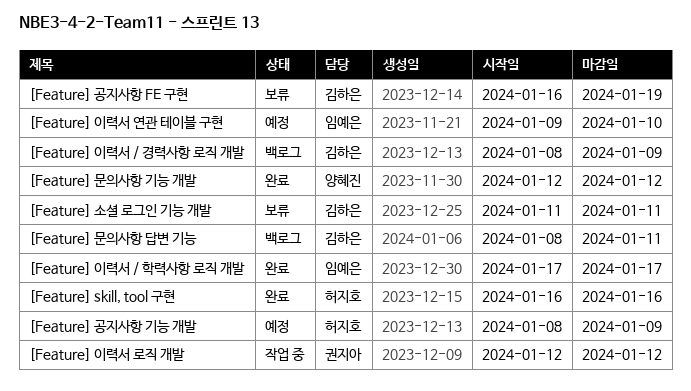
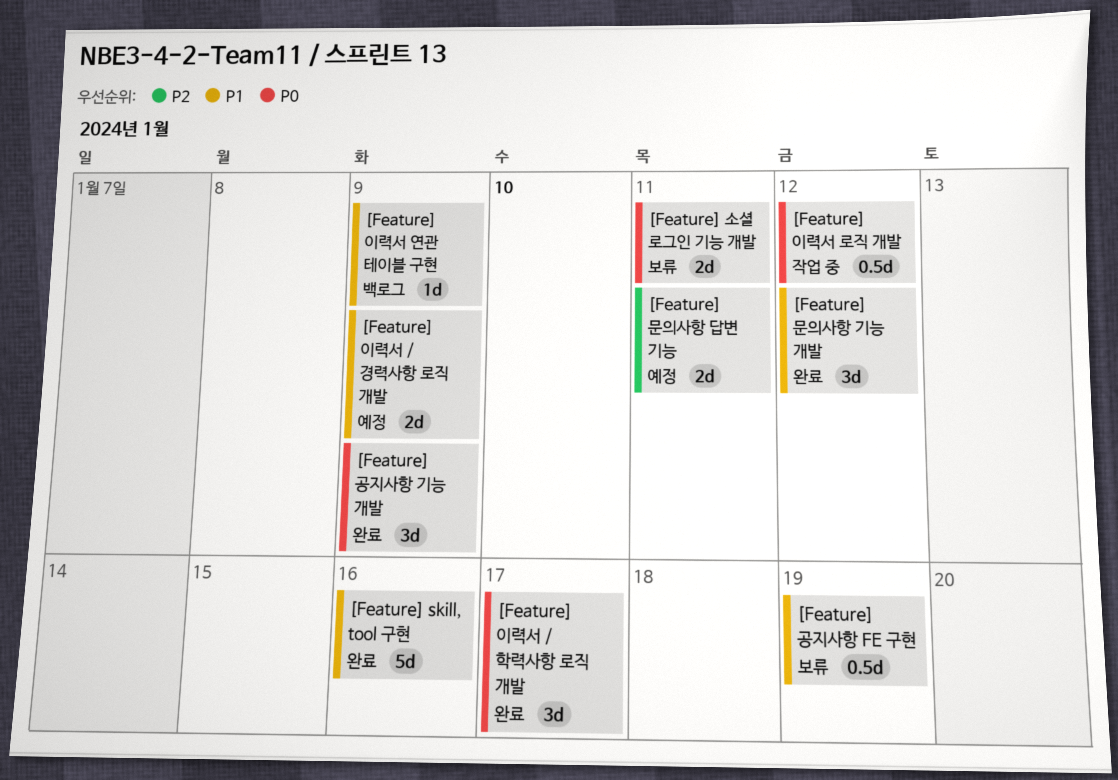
[Feature] 공지사항 기능 개발, status: 예정 -> 완료
[Feature] 문의사항 답변 기능, status: 백로그 -> 예정
[Feature] 이력서 / 경력사항 로직 개발, status: 백로그 -> 예정
[Feature] 이력서 연관 테이블 구현, status: 예정 -> 백로그
[Feature] 이력서 연관 테이블 구현, due: Jan 10 -> Jan 9

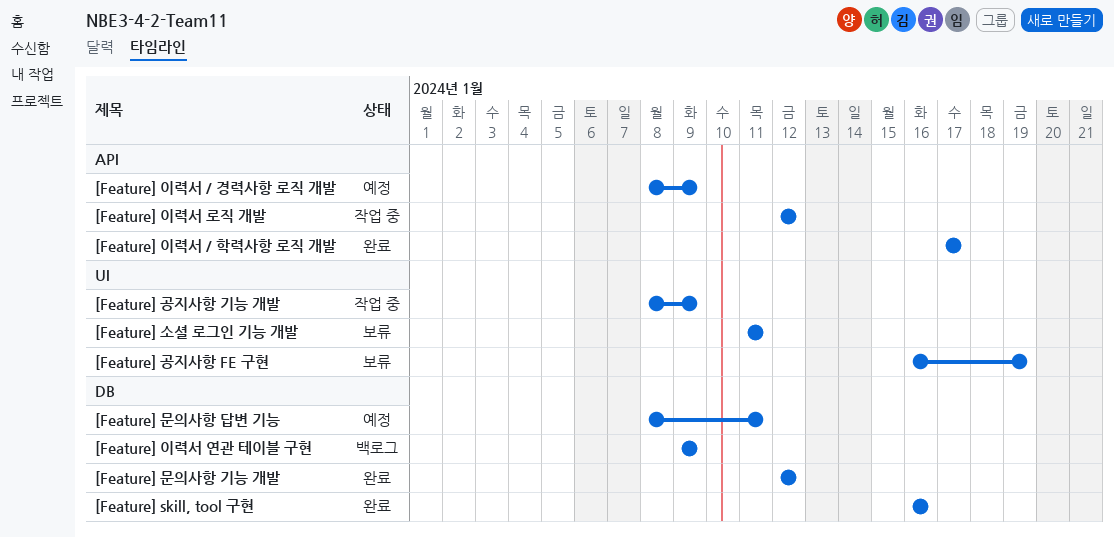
[Feature] 공지사항 기능 개발, status: 완료 -> 작업 중

